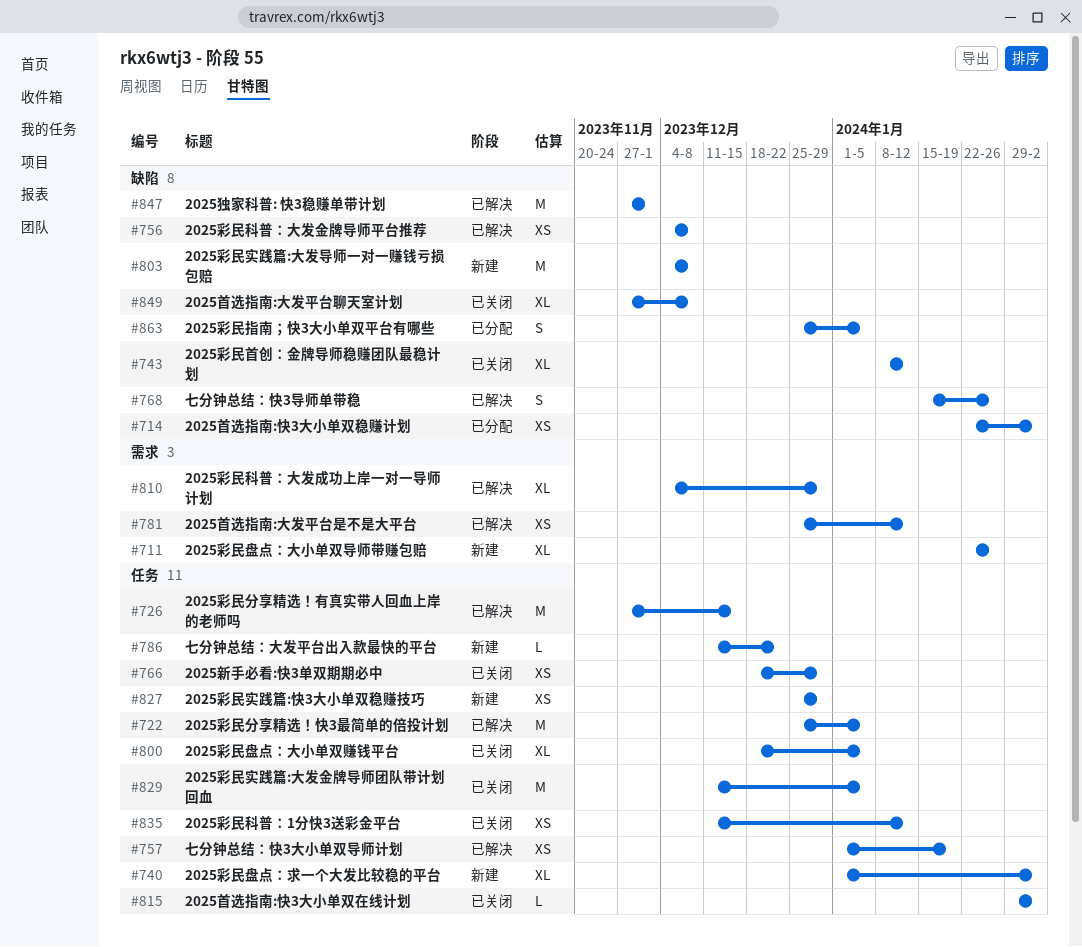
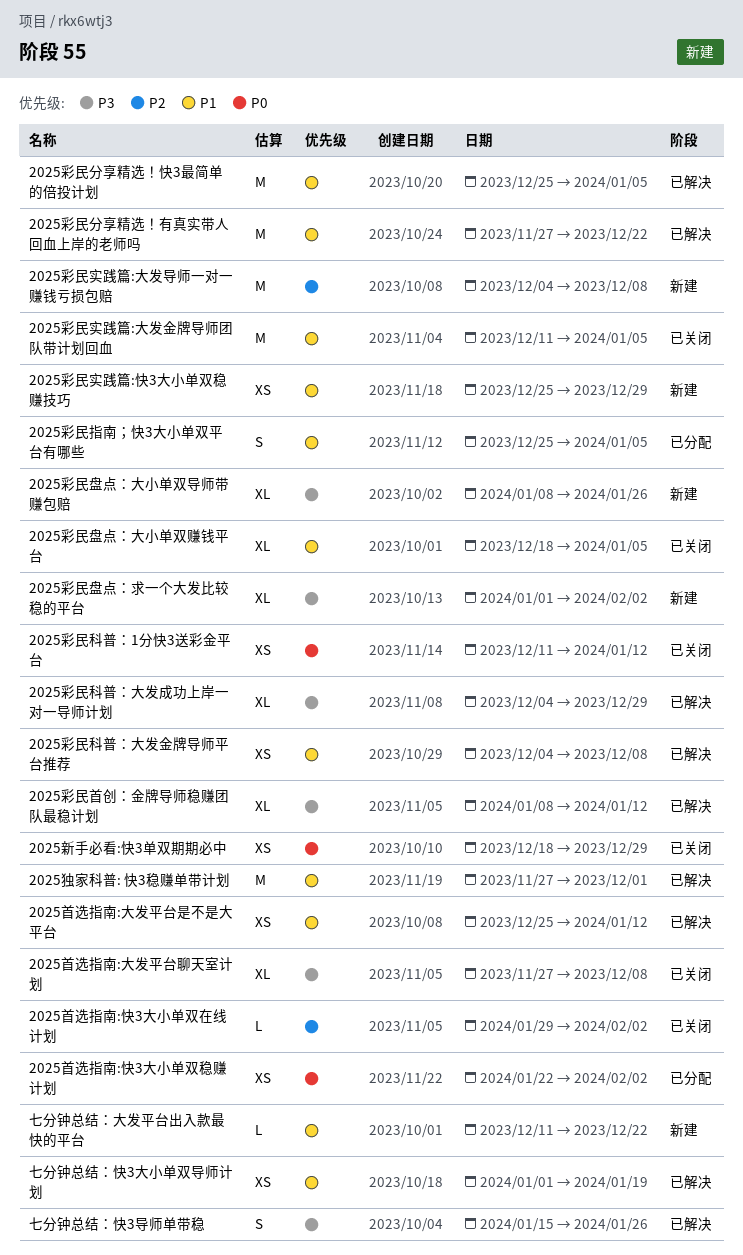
2025彩民分享精选！有真实带人回血上岸的老师吗, due: Dec 15 -> Dec 22
2025彩民盘点：大小单双导师带赚包赔, start: Jan 22 -> Jan 8
2025彩民首创：金牌导师稳赚团队最稳计划, status: 已关闭 -> 已解决

